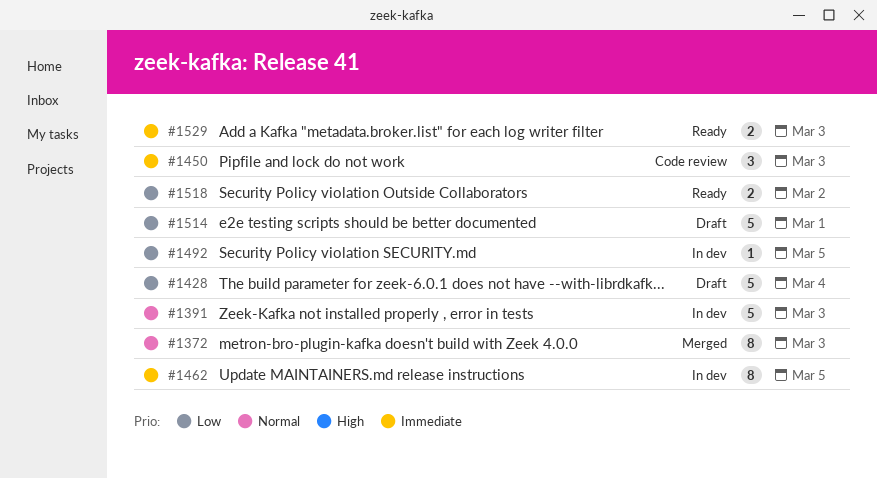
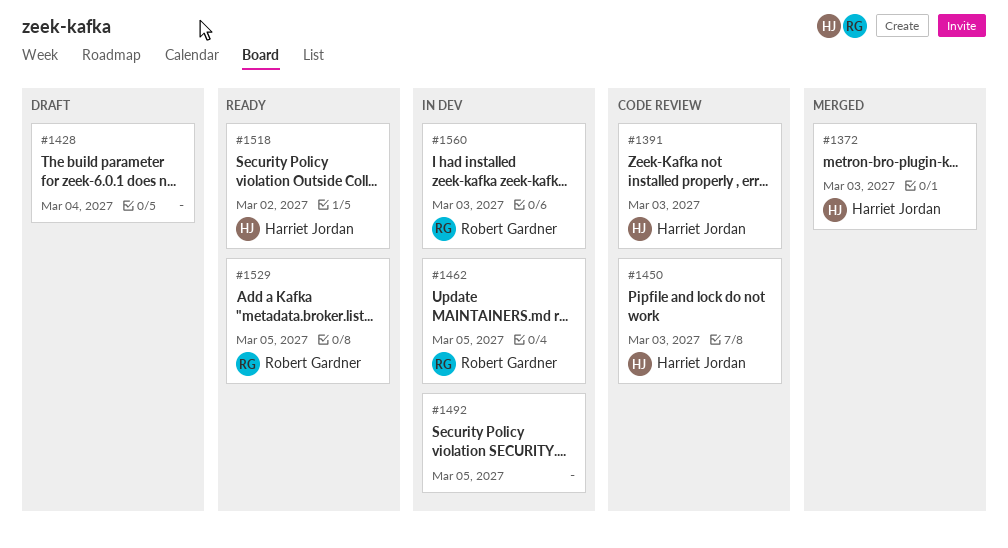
#1391, status: In dev -> Code review
#1514: present -> none
#1529, due: Mar 3 -> Mar 5
#1560: none -> present

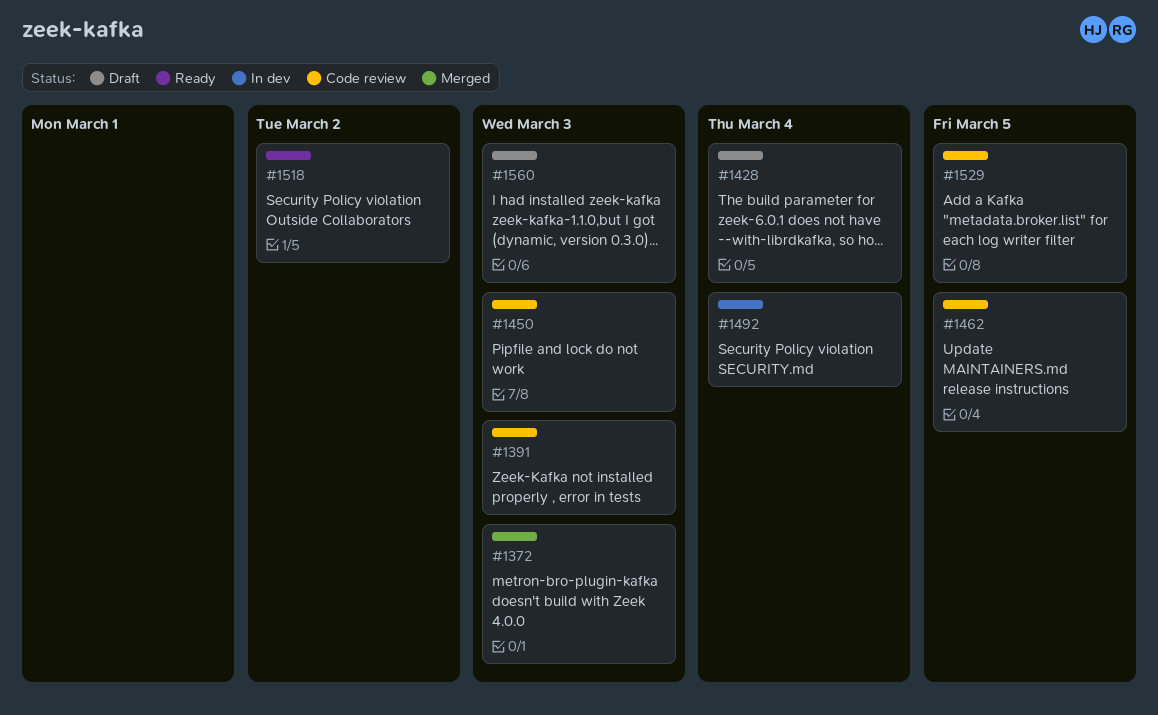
#1462, status: In dev -> Code review
#1492, due: Mar 5 -> Mar 4
#1529, status: Ready -> Code review
#1560, status: In dev -> Draft

